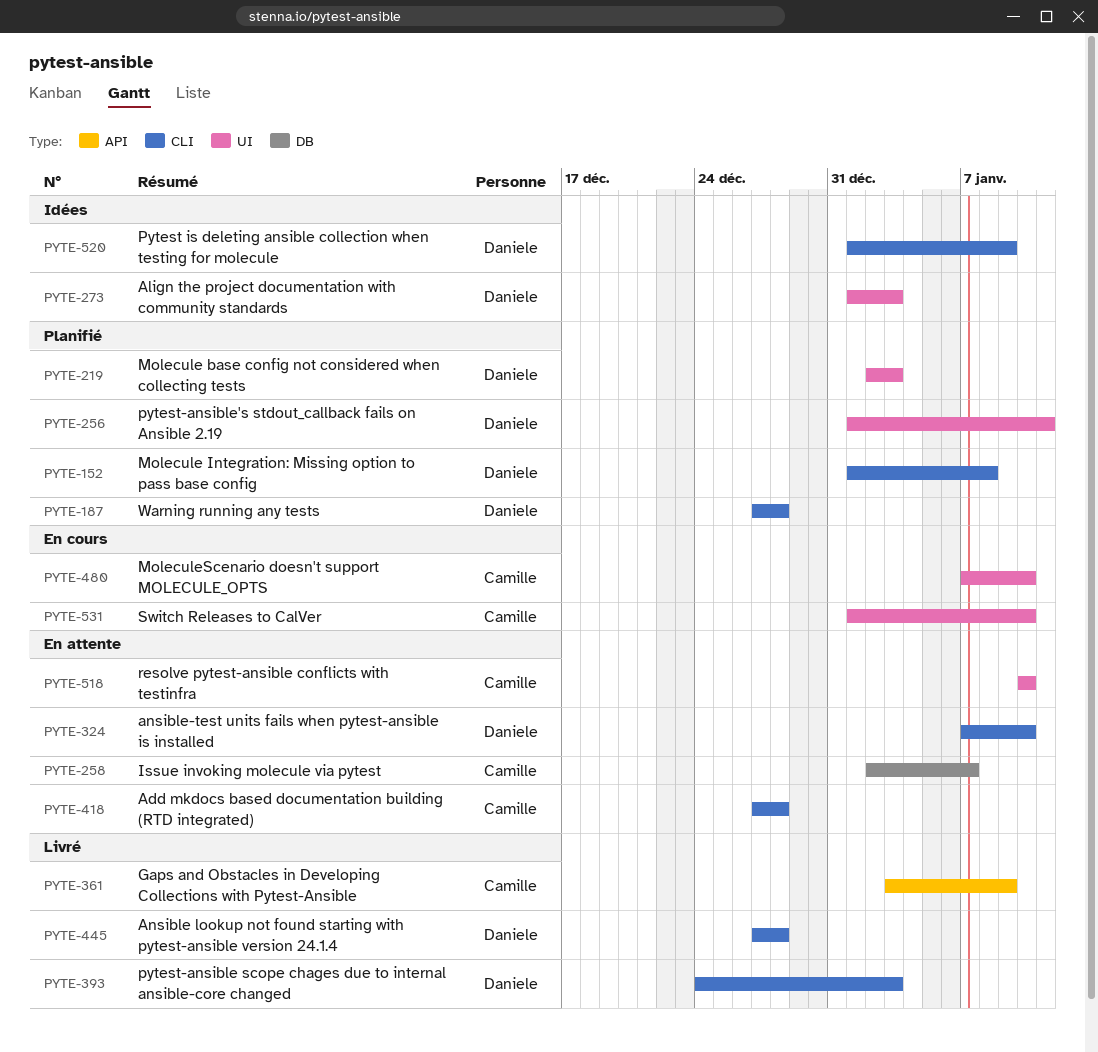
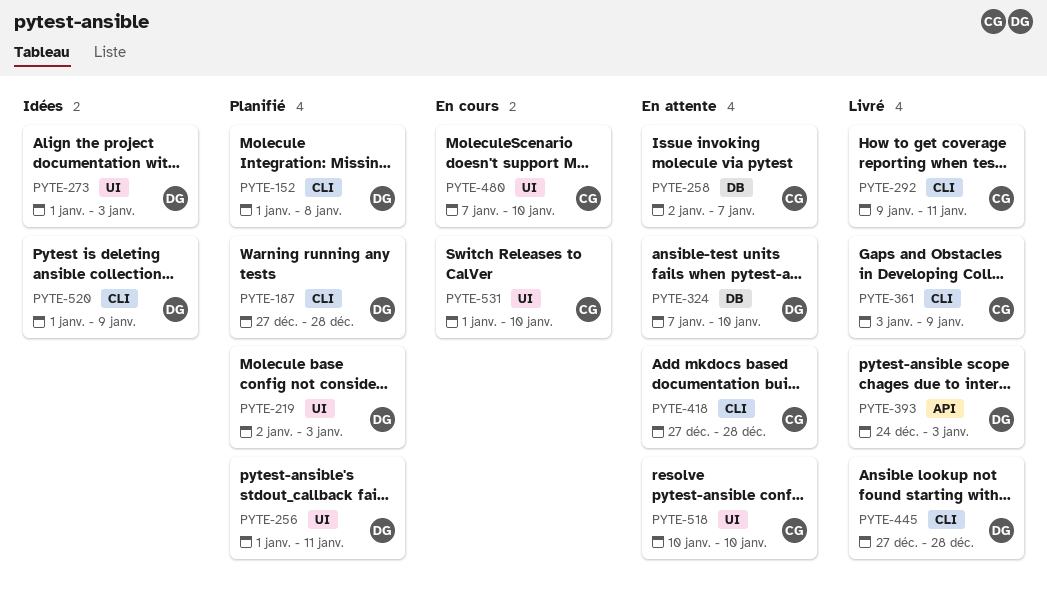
PYTE-292: none -> present
PYTE-324, label: CLI -> DB
PYTE-361, label: API -> CLI
PYTE-393, label: CLI -> API

